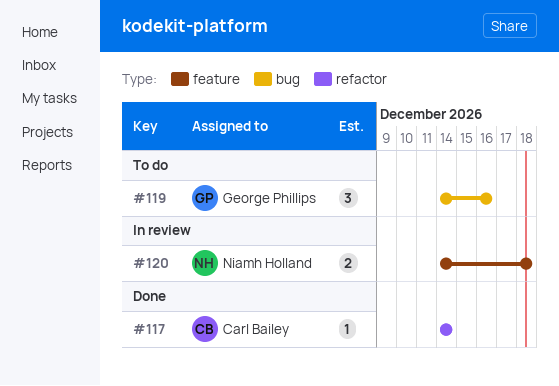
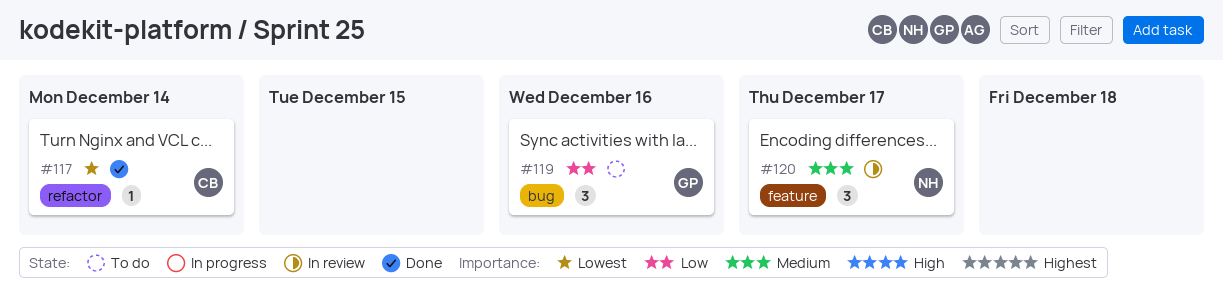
#120, estimate: 2 -> 3
#120, due: Dec 18 -> Dec 17

